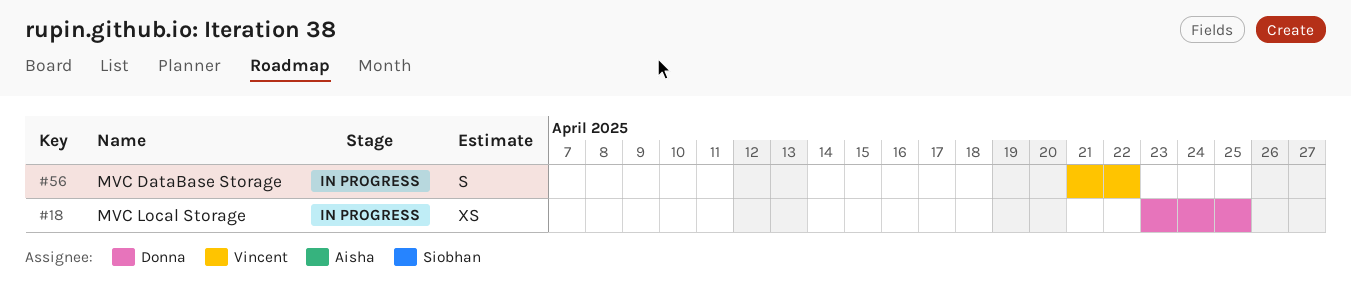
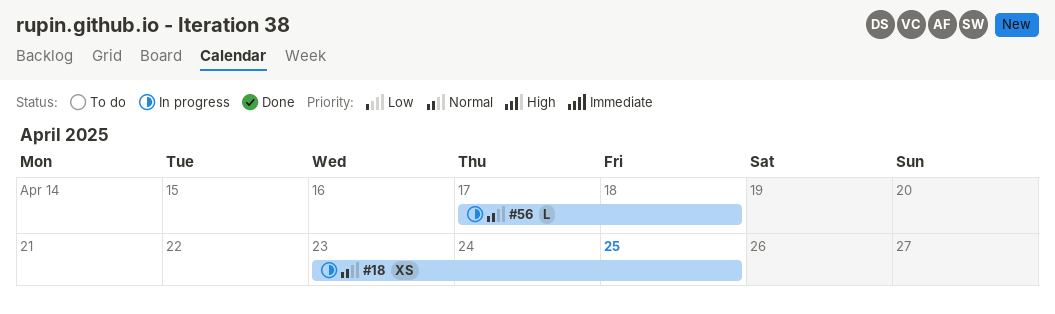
#56, estimate: S -> L
#56, start: Apr 21 -> Apr 17
#56, due: Apr 22 -> Apr 18

